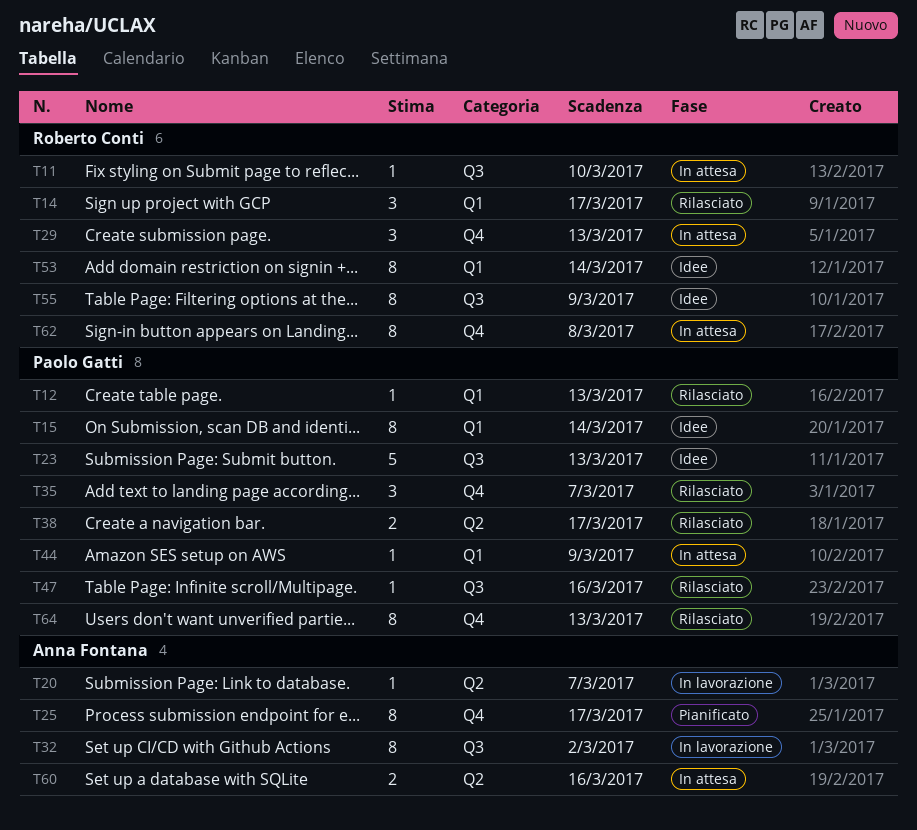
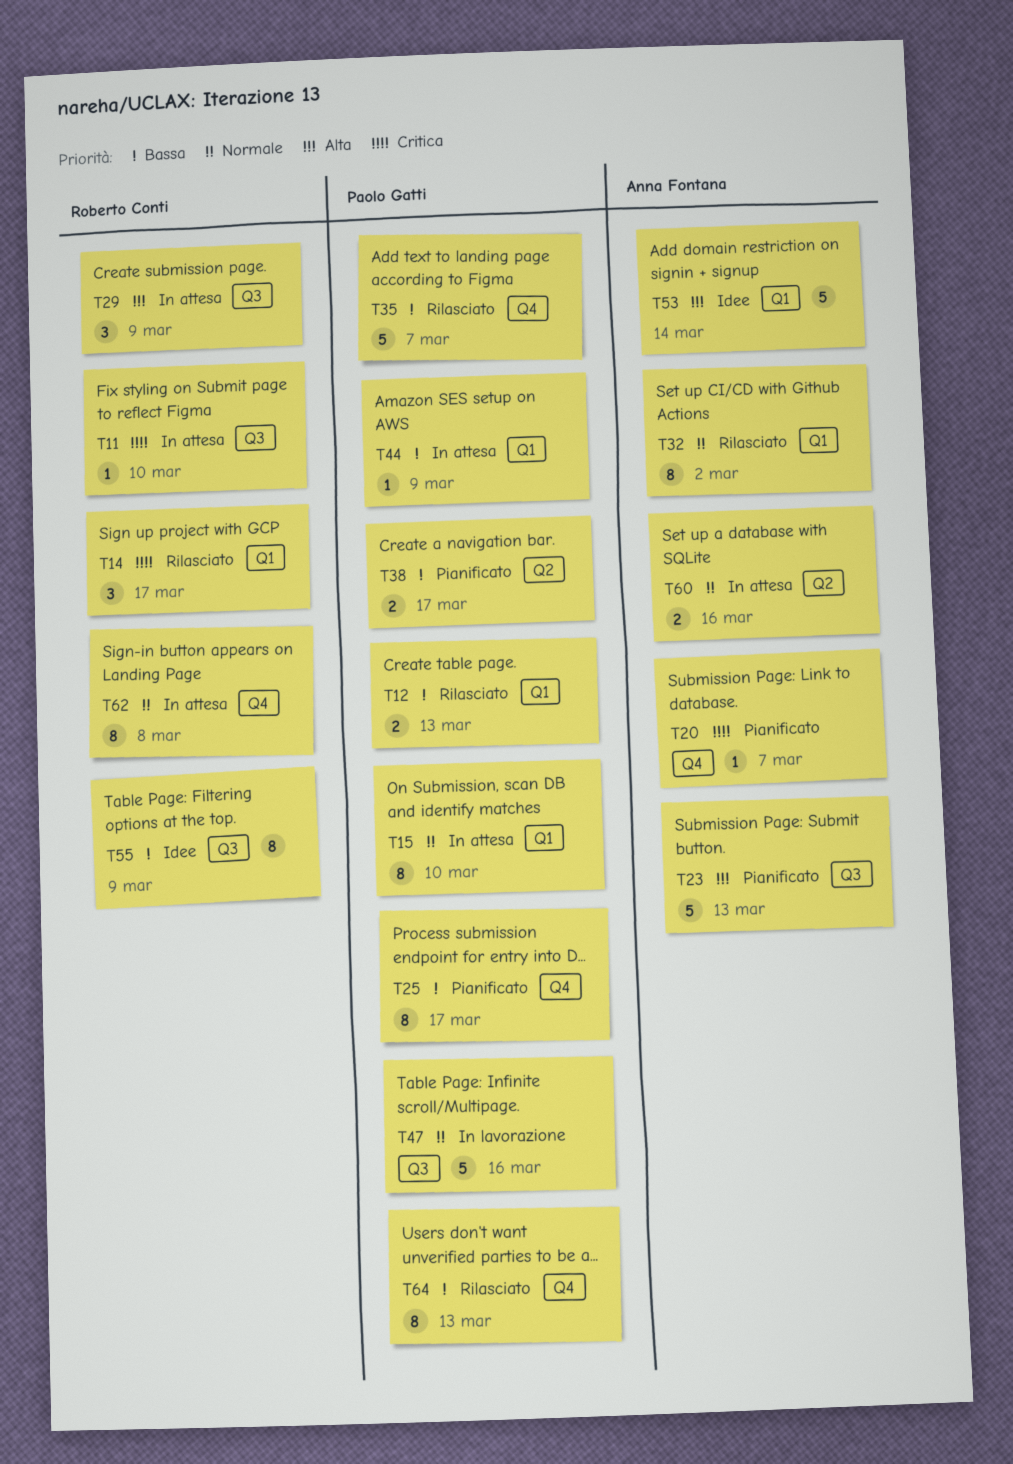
T12, estimate: 1 -> 2
T15, status: Idee -> In attesa
T15, due: Mar 14 -> Mar 10
T20, status: In lavorazione -> Pianificato
T20, label: Q2 -> Q4
T23, status: Idee -> Pianificato
T23, owner: Paolo Gatti -> Anna Fontana
T25, owner: Anna Fontana -> Paolo Gatti
T29, label: Q4 -> Q3
T29, due: Mar 13 -> Mar 9
T32, status: In lavorazione -> Rilasciato
T32, label: Q3 -> Q1
T35, estimate: 3 -> 5
T38, status: Rilasciato -> Pianificato
T47, status: Rilasciato -> In lavorazione
T47, estimate: 1 -> 5
T53, owner: Roberto Conti -> Anna Fontana
T53, estimate: 8 -> 5

